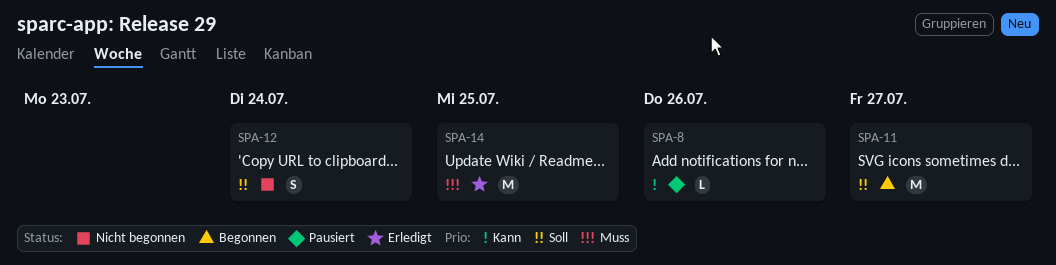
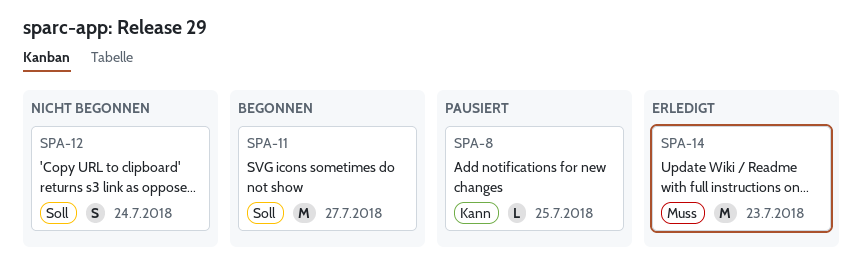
SPA-8, due: Jul 26 -> Jul 25
SPA-14, due: Jul 25 -> Jul 23

